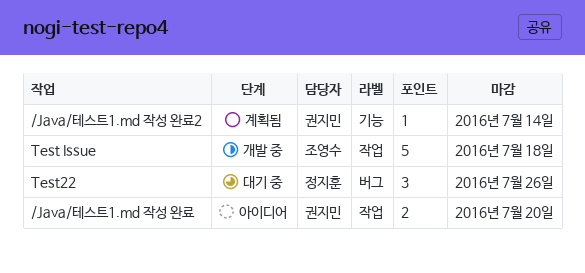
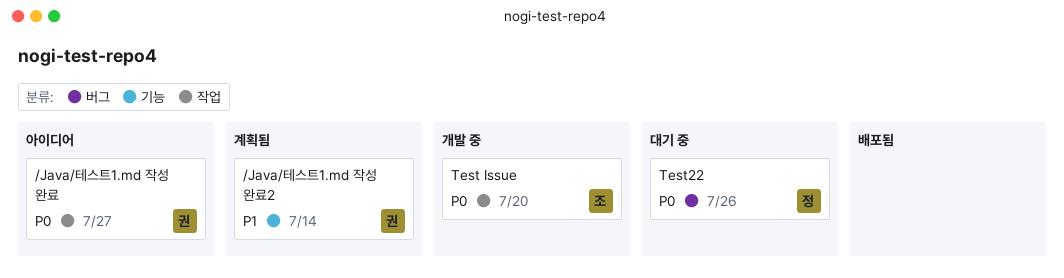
/Java/테스트1.md 작성 완료, due: Jul 20 -> Jul 27
Test Issue, due: Jul 18 -> Jul 20

